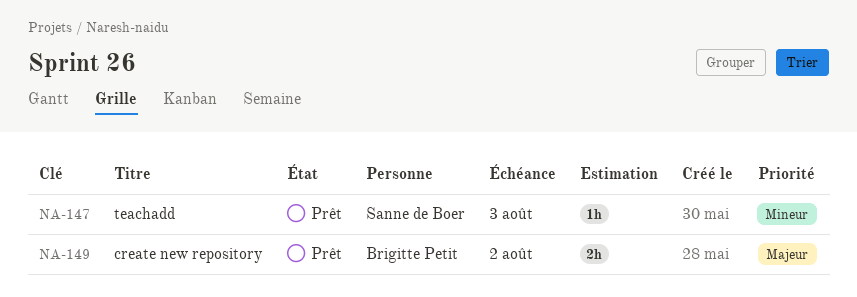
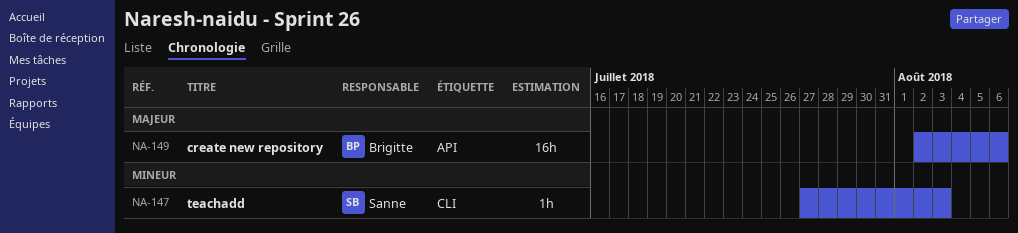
NA-149, estimate: 2h -> 16h
NA-149, due: Aug 2 -> Aug 6

